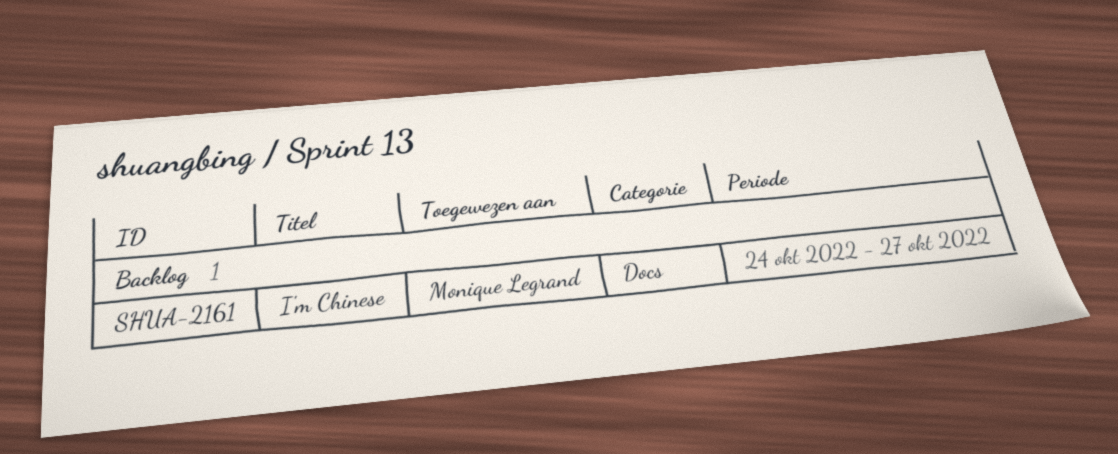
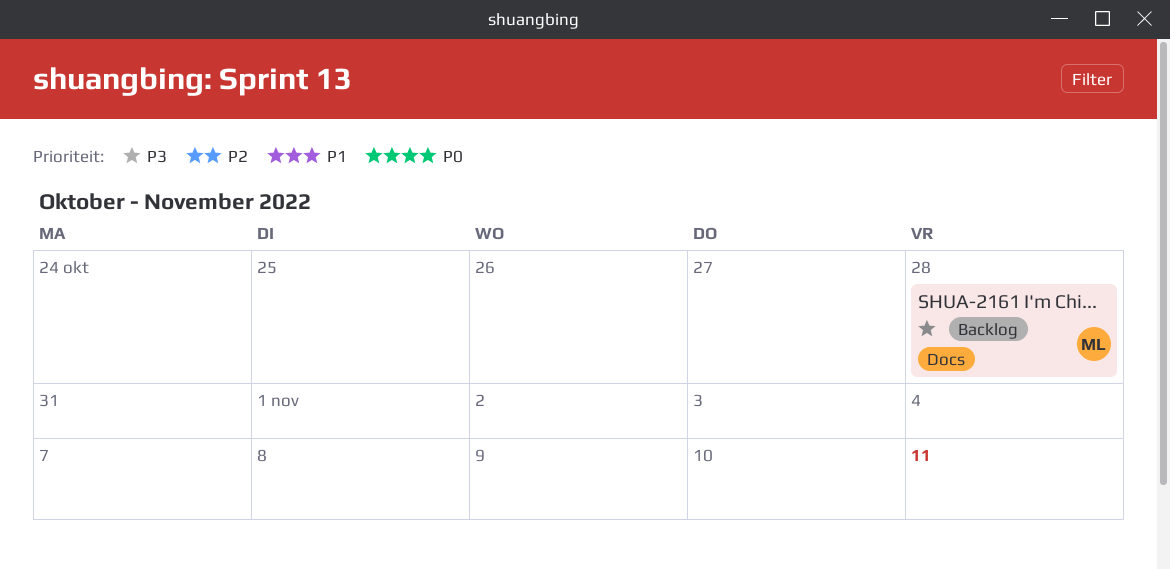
SHUA-2161, due: Oct 27 -> Oct 28

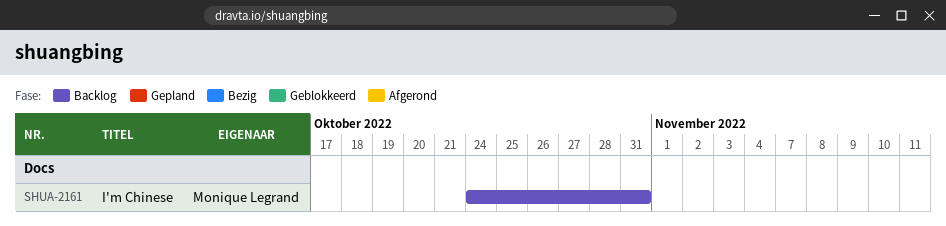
SHUA-2161, due: Oct 28 -> Oct 31

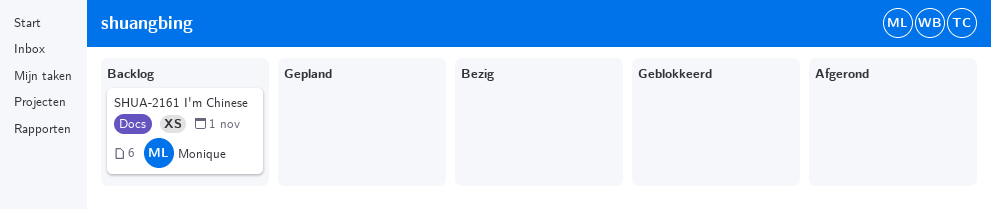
SHUA-2161, due: Oct 31 -> Nov 1

